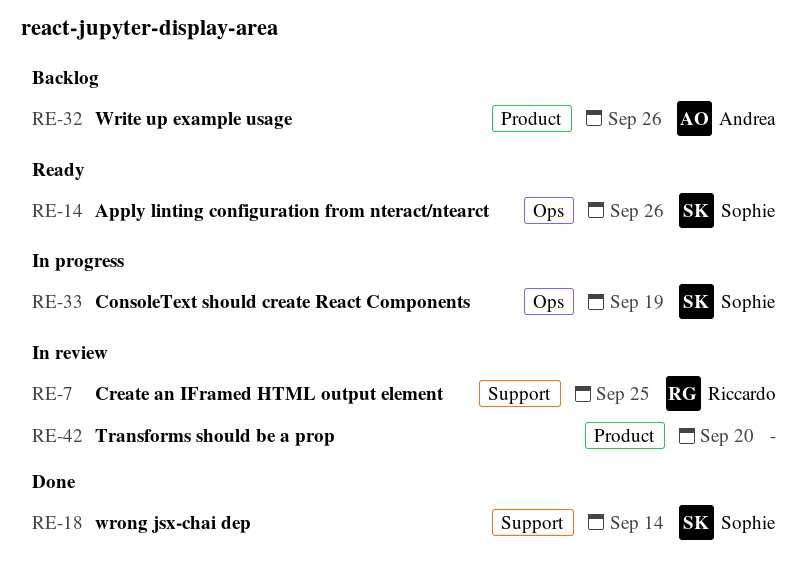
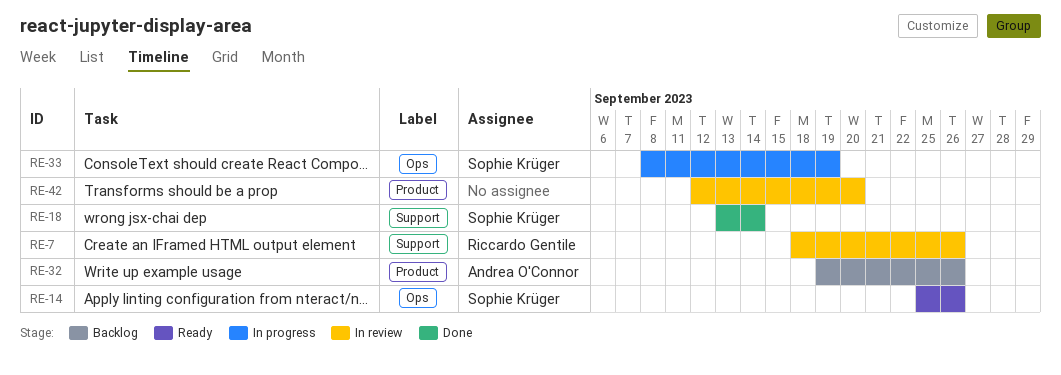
RE-7, due: Sep 25 -> Sep 26

